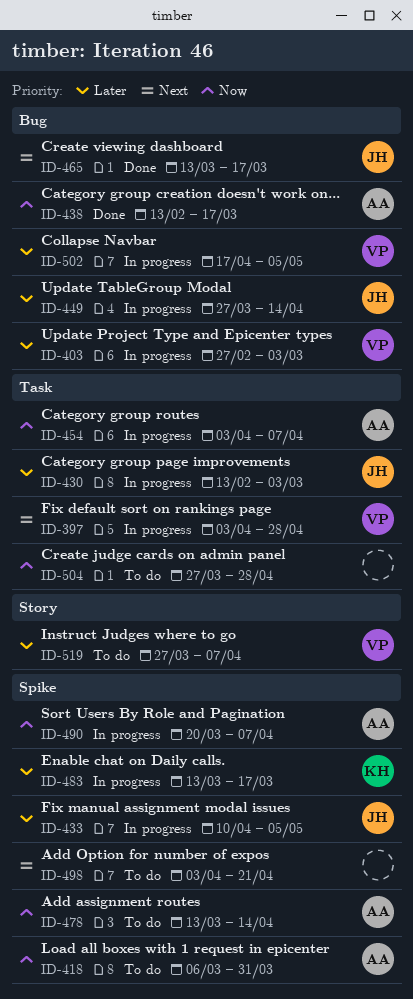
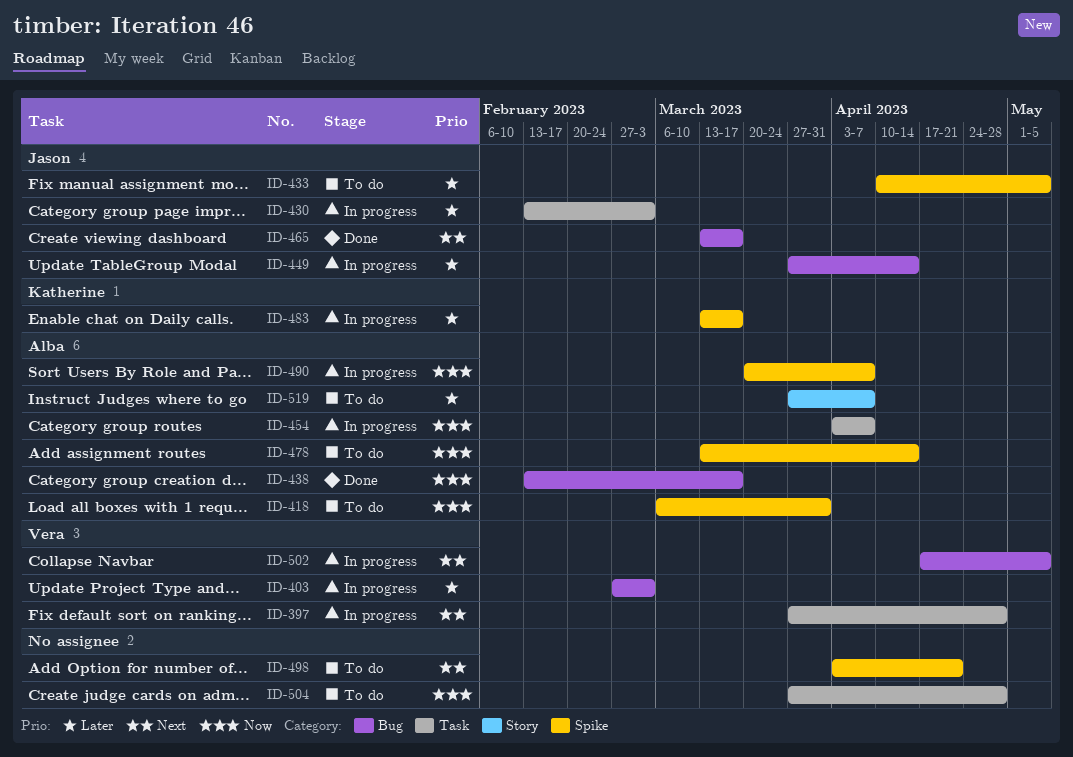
ID-397, start: Apr 3 -> Mar 27
ID-433, status: In progress -> To do
ID-502, priority: Later -> Next
ID-519, owner: Vera -> Alba

